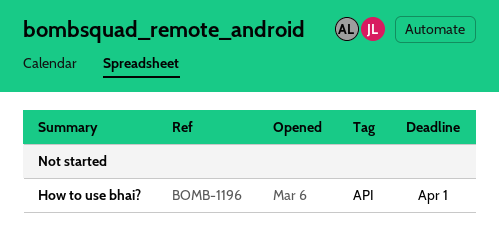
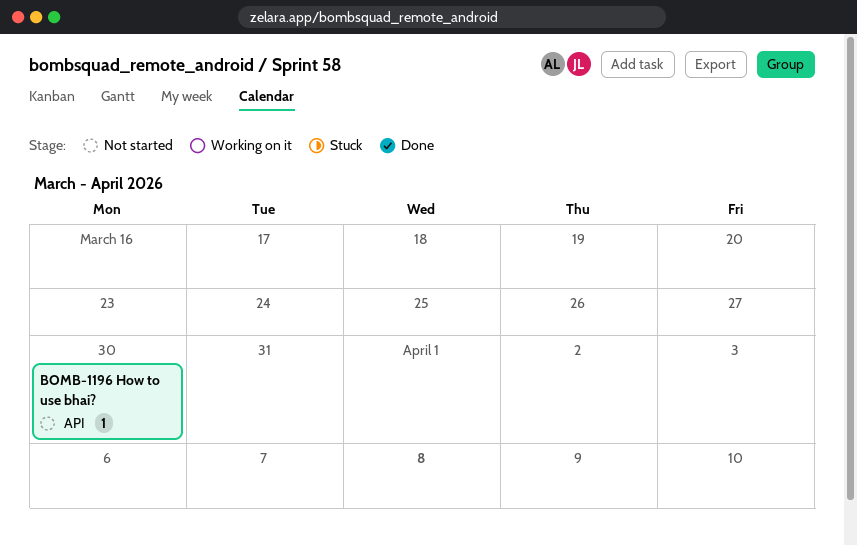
BOMB-1196, due: Apr 1 -> Mar 30

